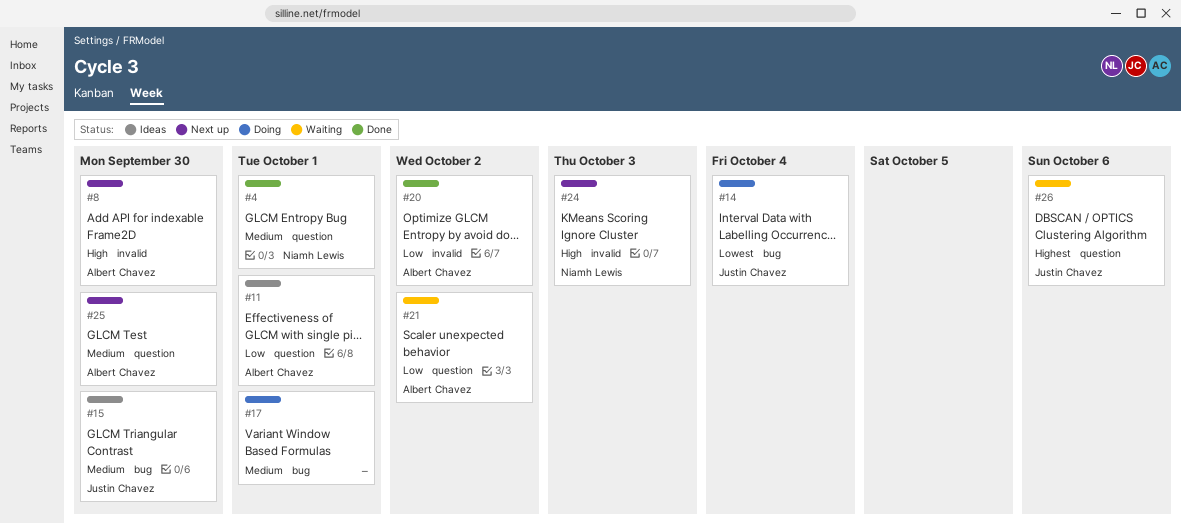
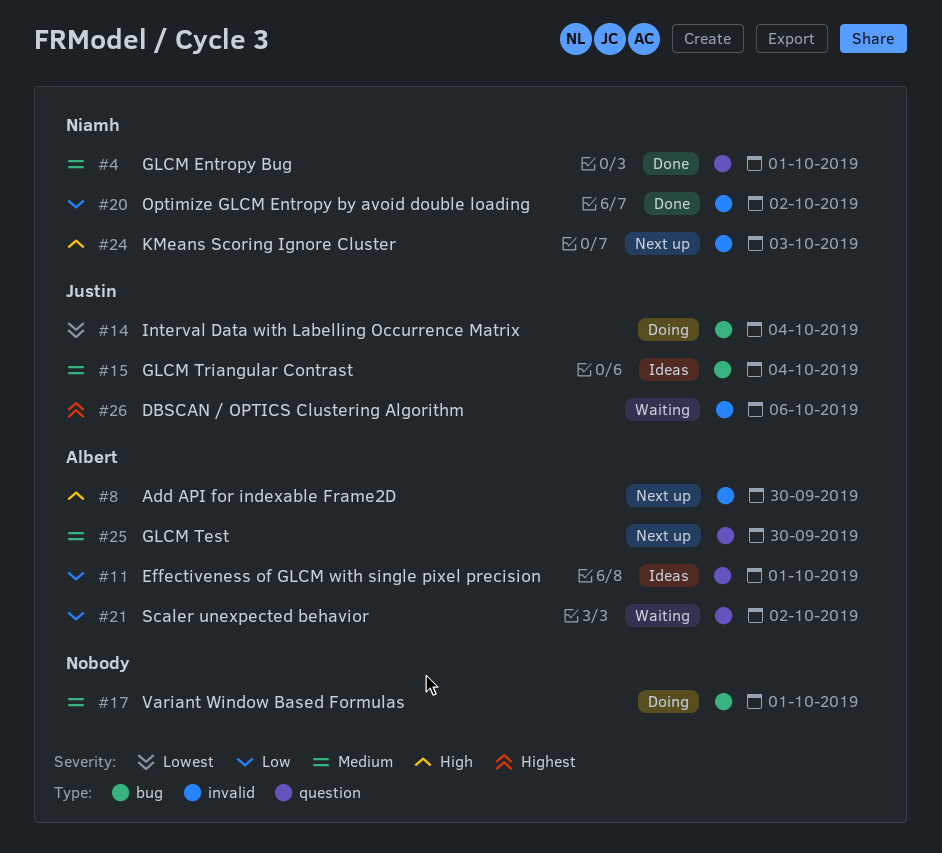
#15, due: Sep 30 -> Oct 4
#20, owner: Albert Chavez -> Niamh Lewis
#26, label: question -> invalid

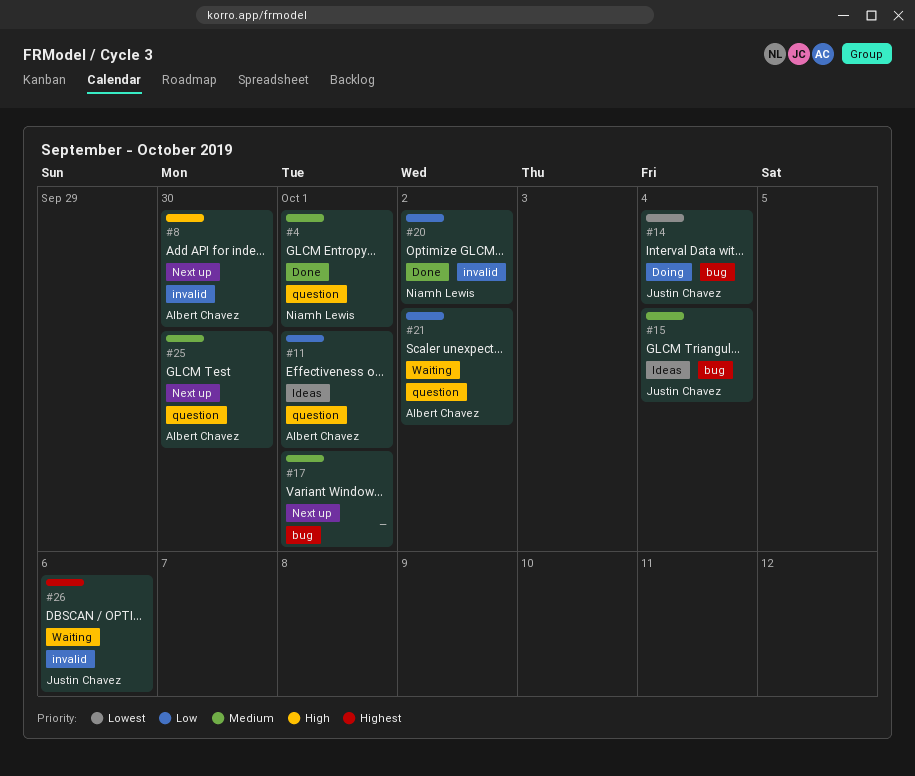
#17, status: Doing -> Next up
#24: present -> none

